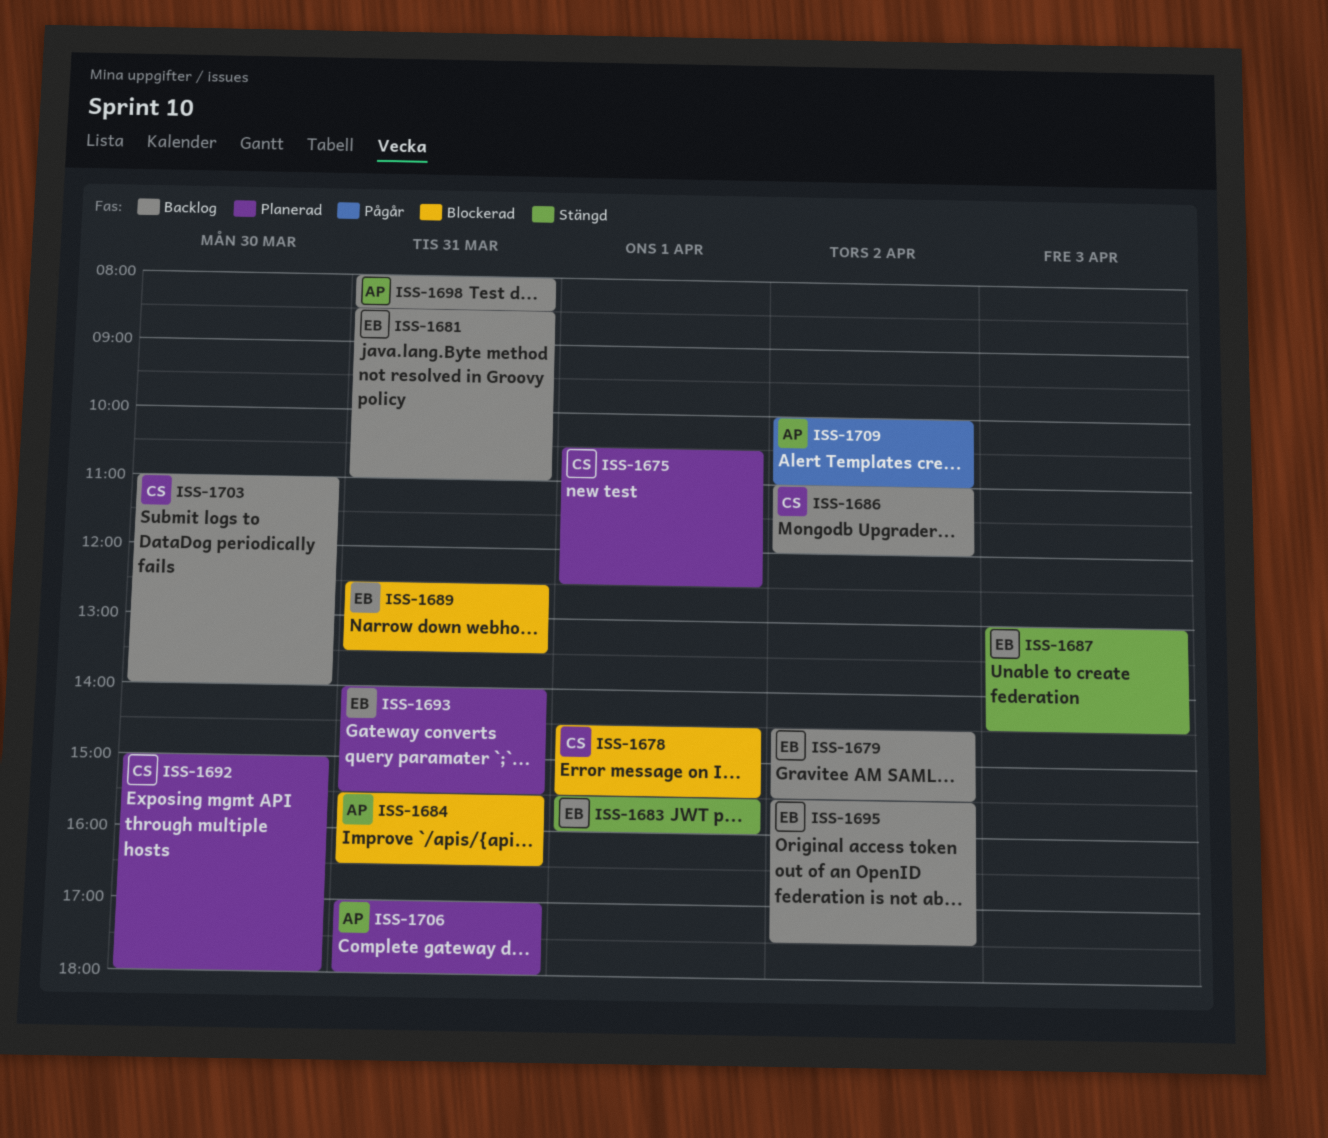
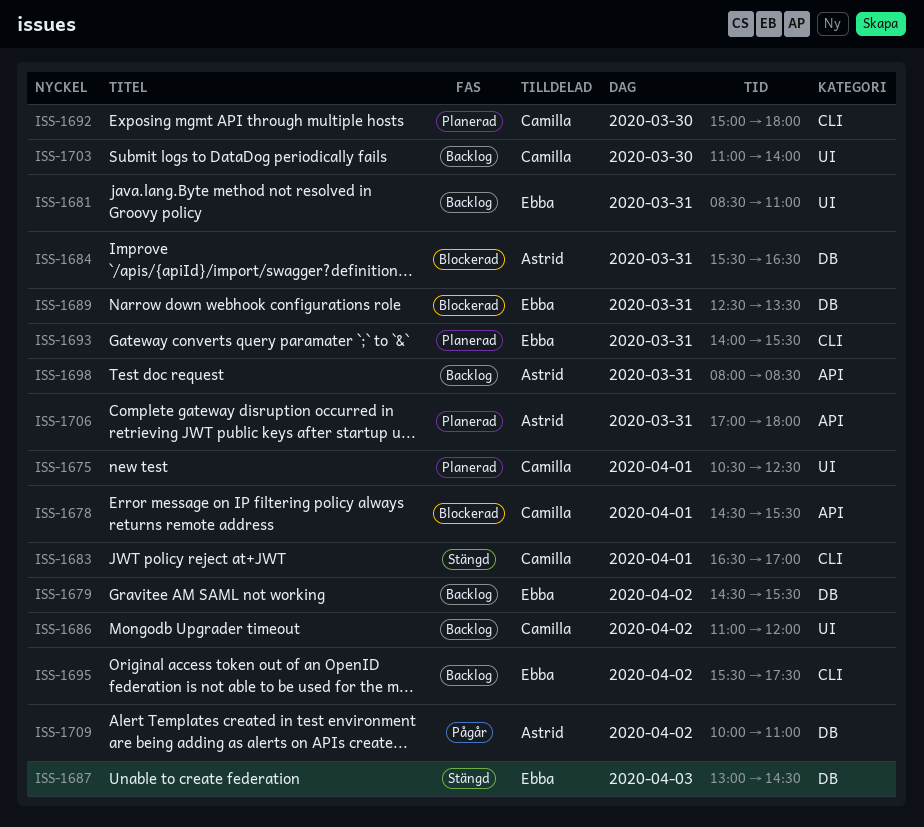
ISS-1683, owner: Ebba -> Camilla
ISS-1683, begins: 15:30 -> 16:30
ISS-1683, ends: 16:00 -> 17:00

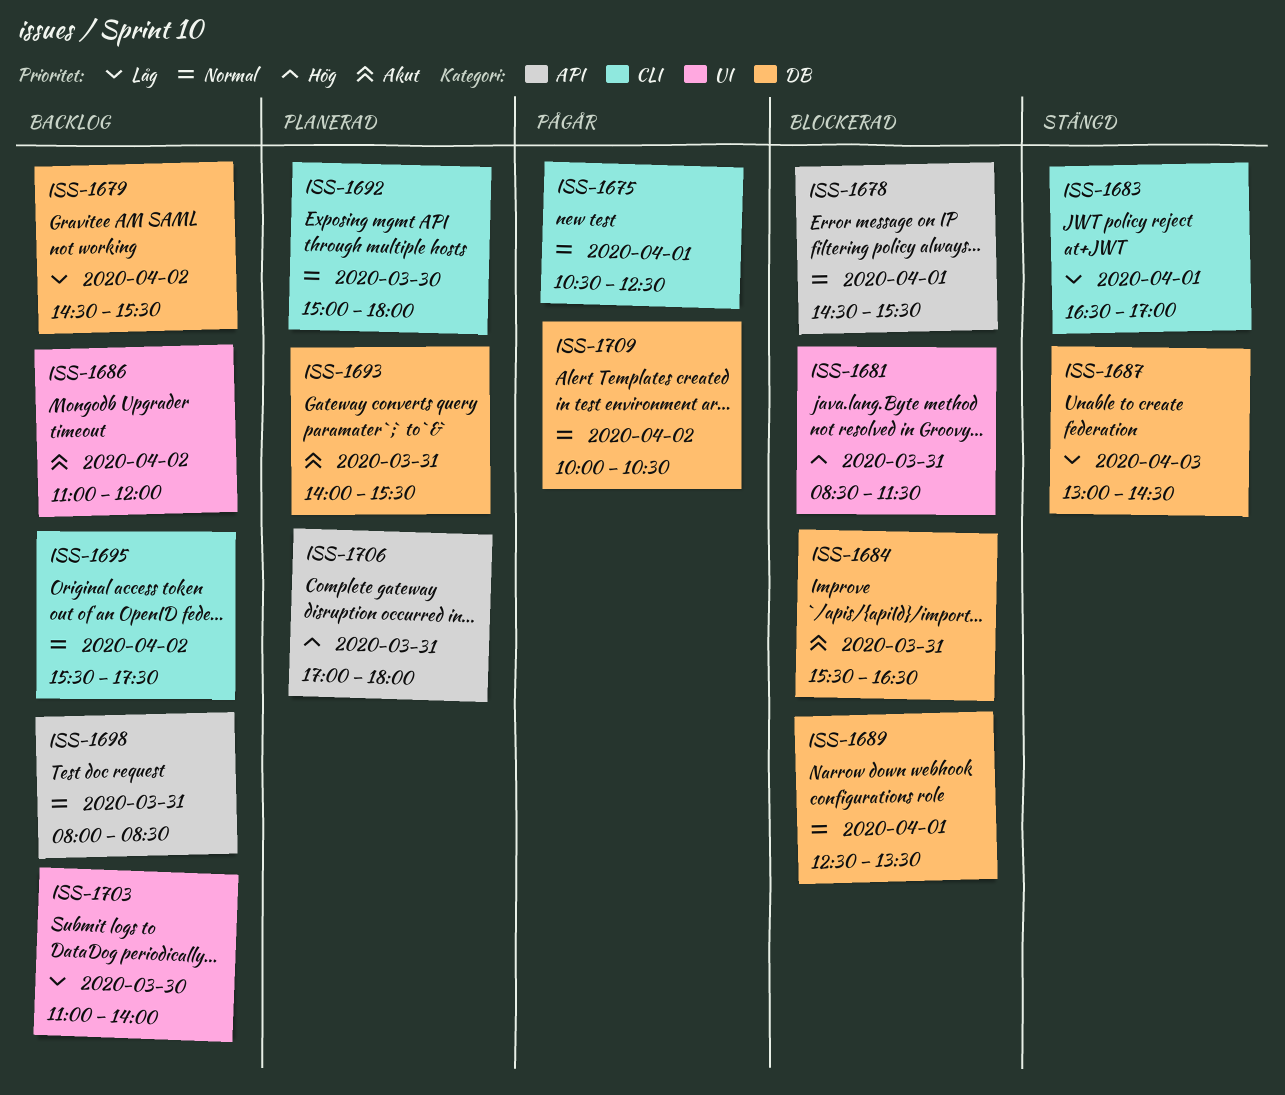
ISS-1675, status: Planerad -> Pågår
ISS-1675, label: UI -> CLI
ISS-1681, status: Backlog -> Blockerad
ISS-1681, ends: 11:00 -> 11:30
ISS-1689, day: Mar 31 -> Apr 1
ISS-1693, label: CLI -> DB
ISS-1709, ends: 11:00 -> 10:30

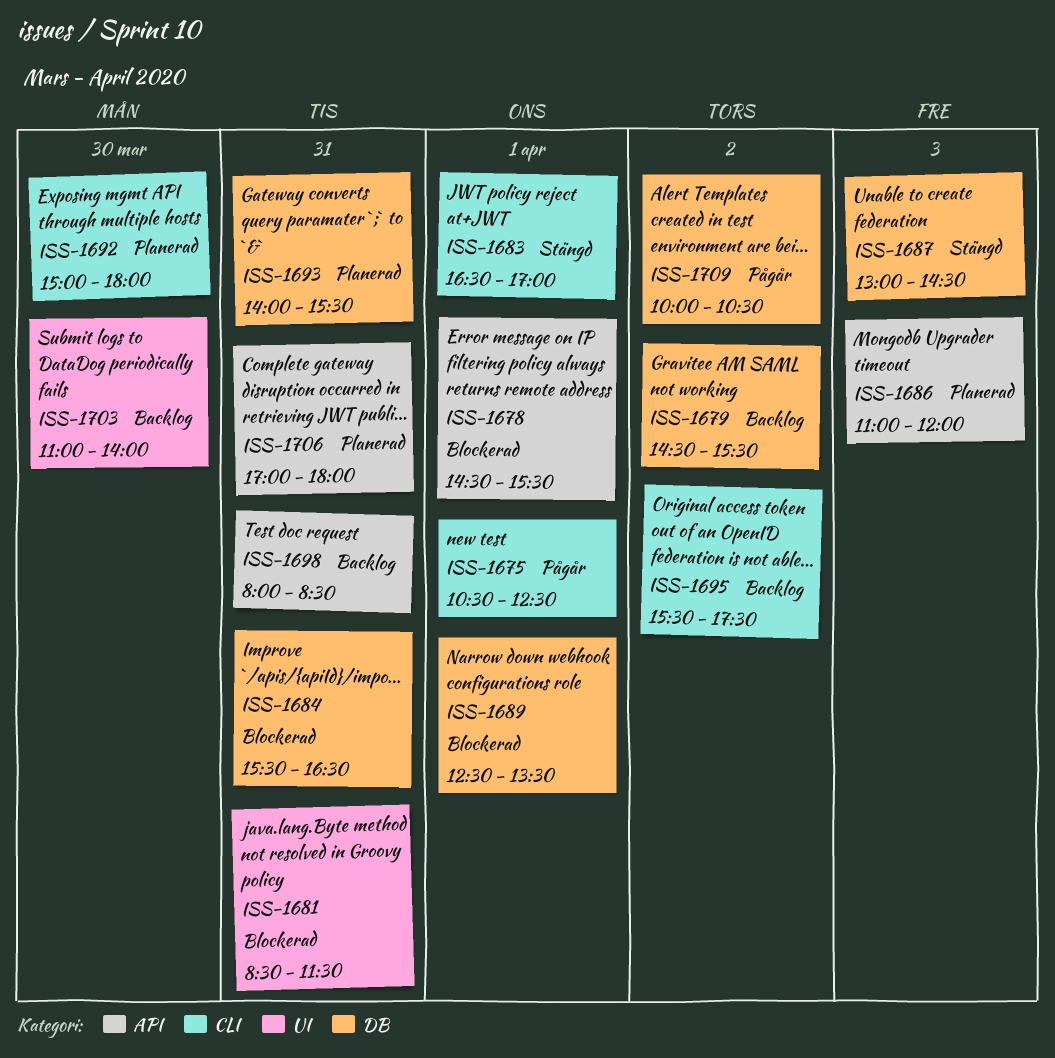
ISS-1686, status: Backlog -> Planerad
ISS-1686, label: UI -> API
ISS-1686, day: Apr 2 -> Apr 3

